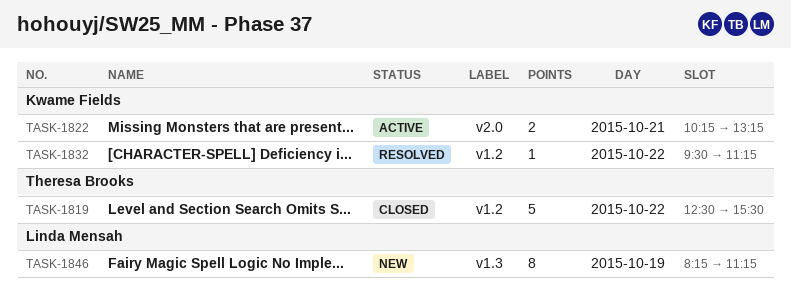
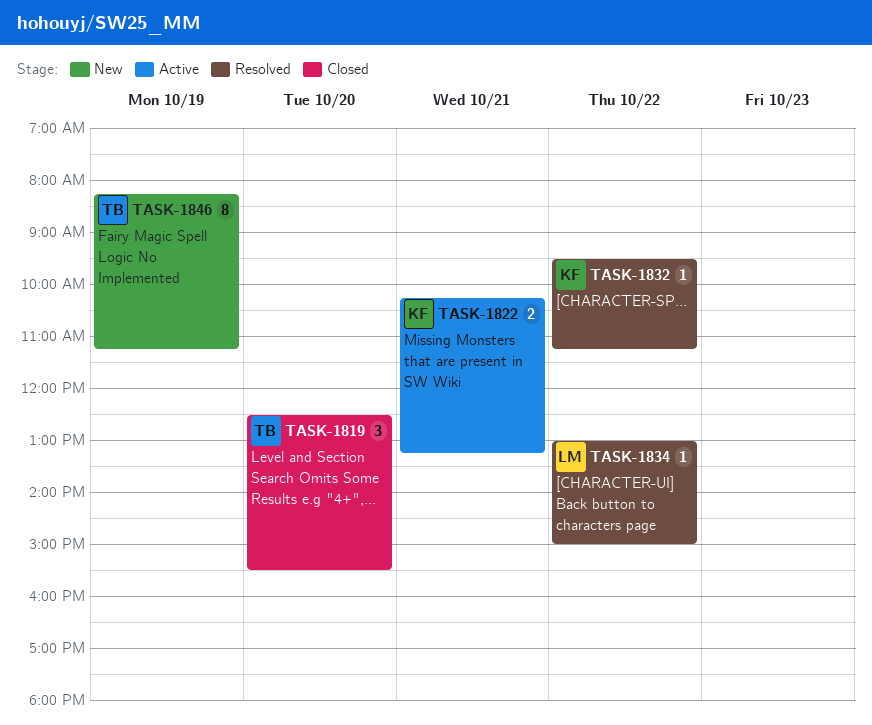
TASK-1819, estimate: 5 -> 3
TASK-1819, day: Oct 22 -> Oct 20
TASK-1834: none -> present
TASK-1846, owner: Linda Mensah -> Theresa Brooks

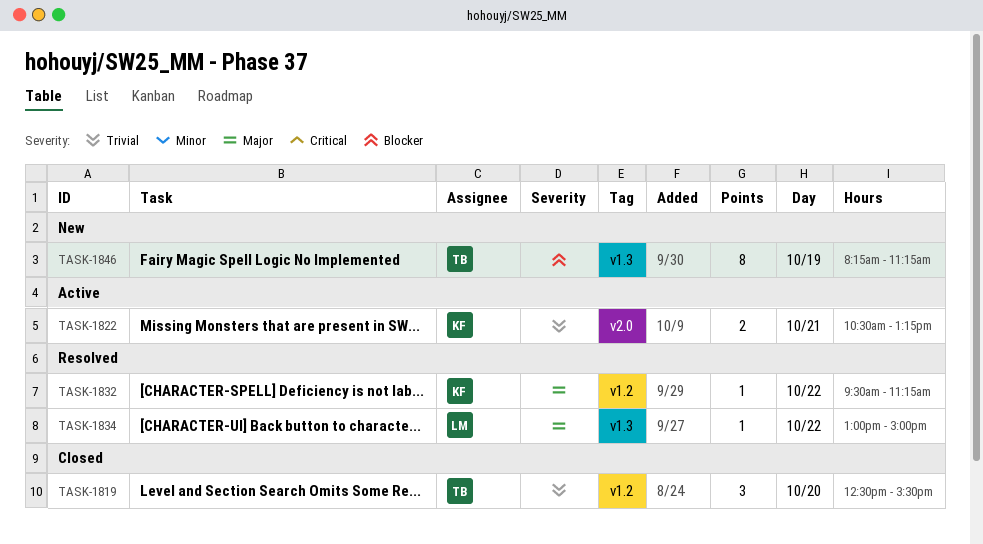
TASK-1822, begins: 10:15 -> 10:30

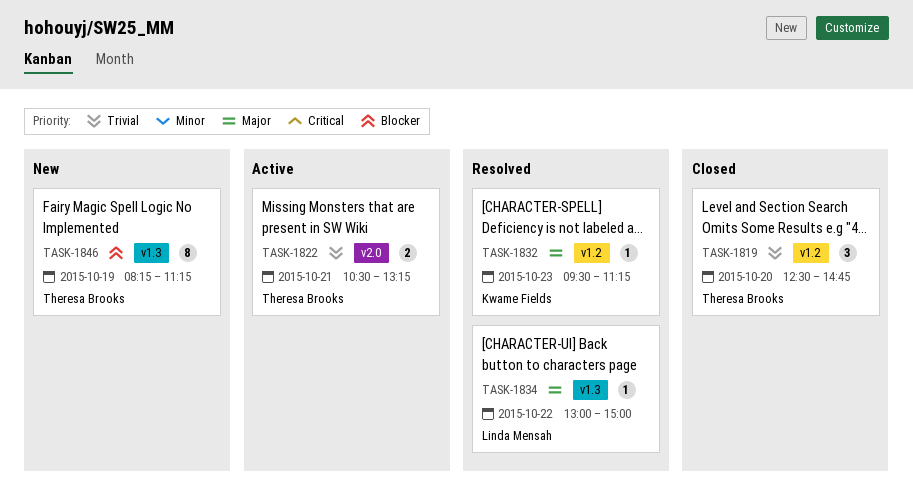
TASK-1819, ends: 15:30 -> 14:45
TASK-1822, owner: Kwame Fields -> Theresa Brooks
TASK-1832, day: Oct 22 -> Oct 23

